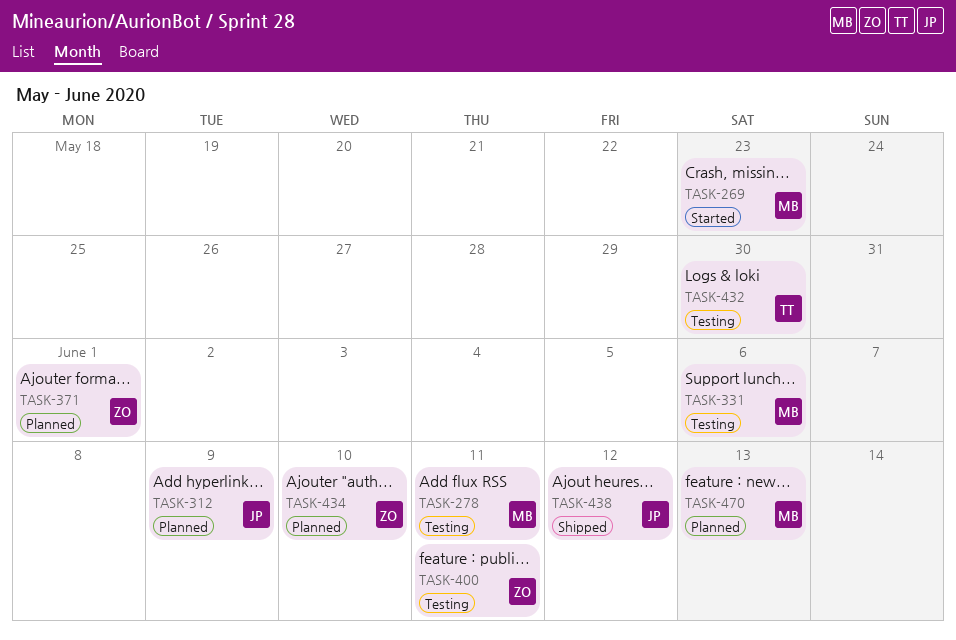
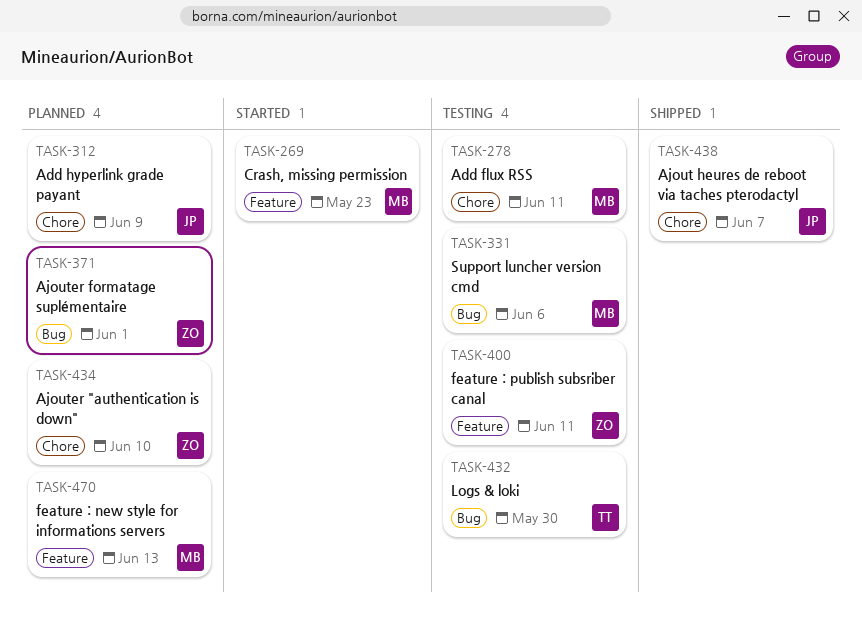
TASK-438, due: Jun 12 -> Jun 7

